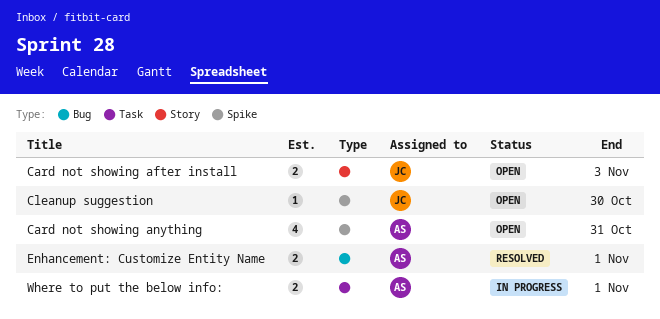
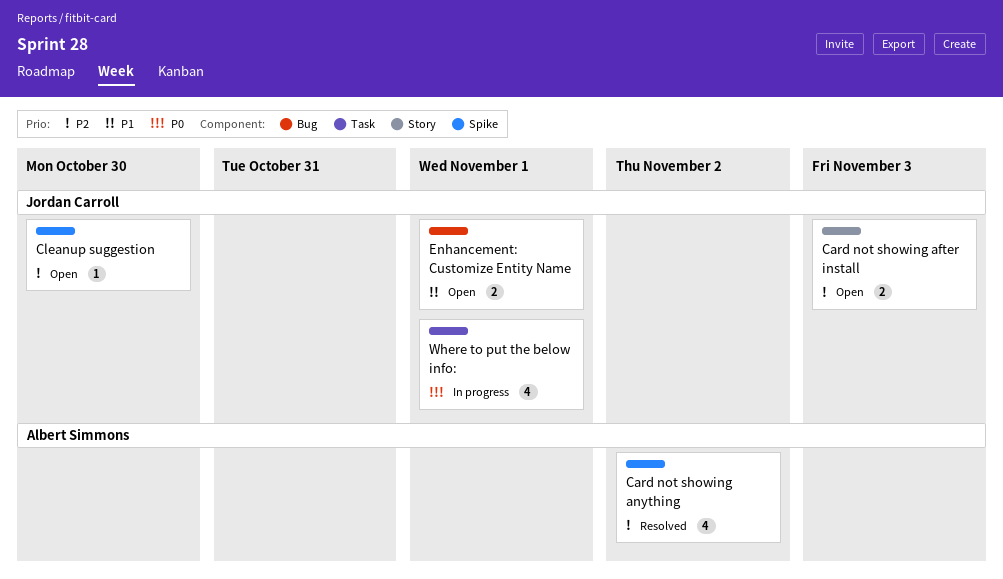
Card not showing anything, status: Open -> Resolved
Card not showing anything, due: Oct 31 -> Nov 2
Enhancement: Customize Entity Name, status: Resolved -> Open
Enhancement: Customize Entity Name, owner: Albert Simmons -> Jordan Carroll
Where to put the below info:, owner: Albert Simmons -> Jordan Carroll
Where to put the below info:, estimate: 2 -> 4

